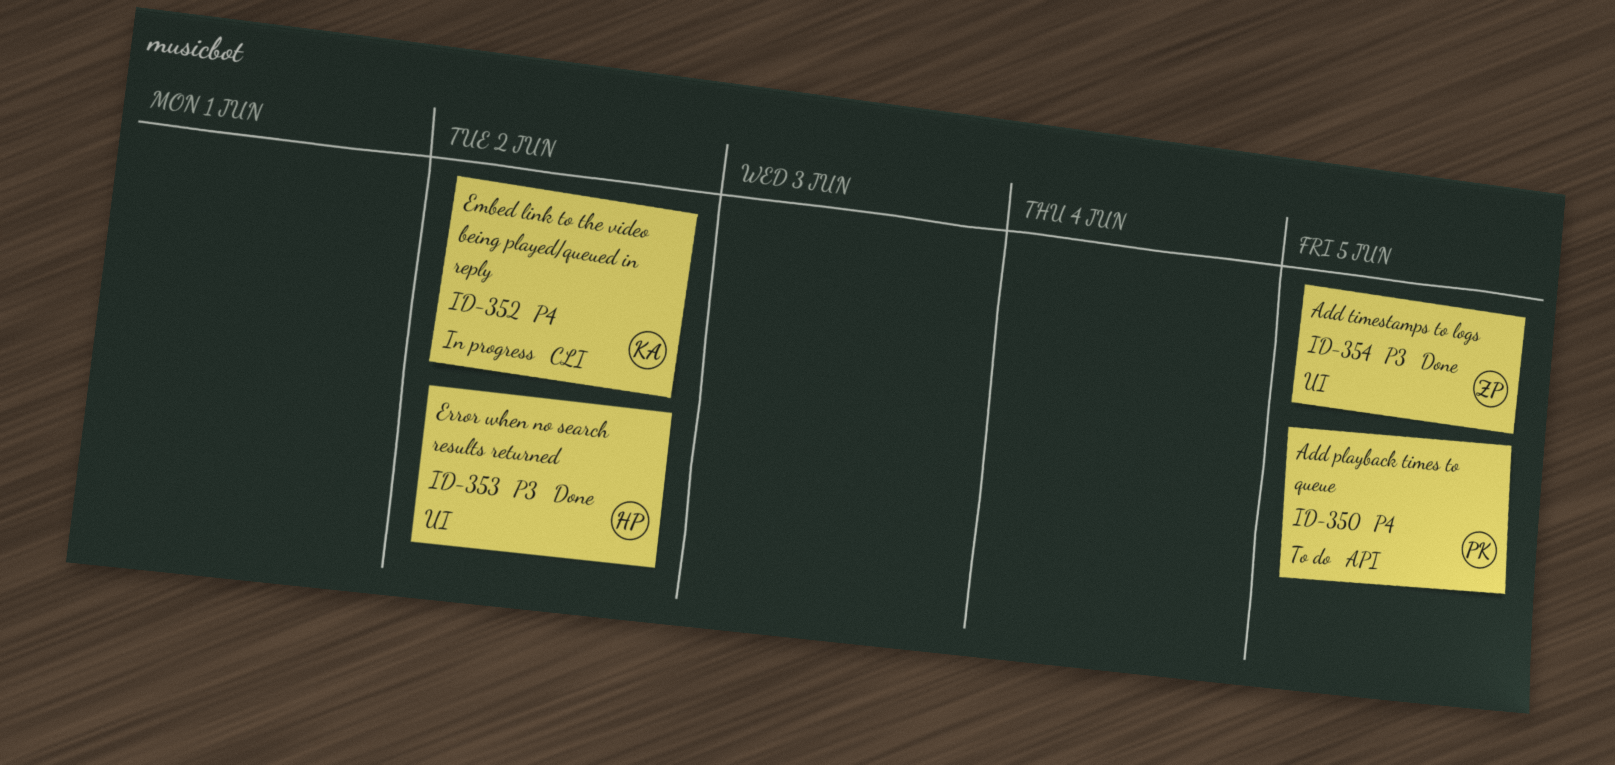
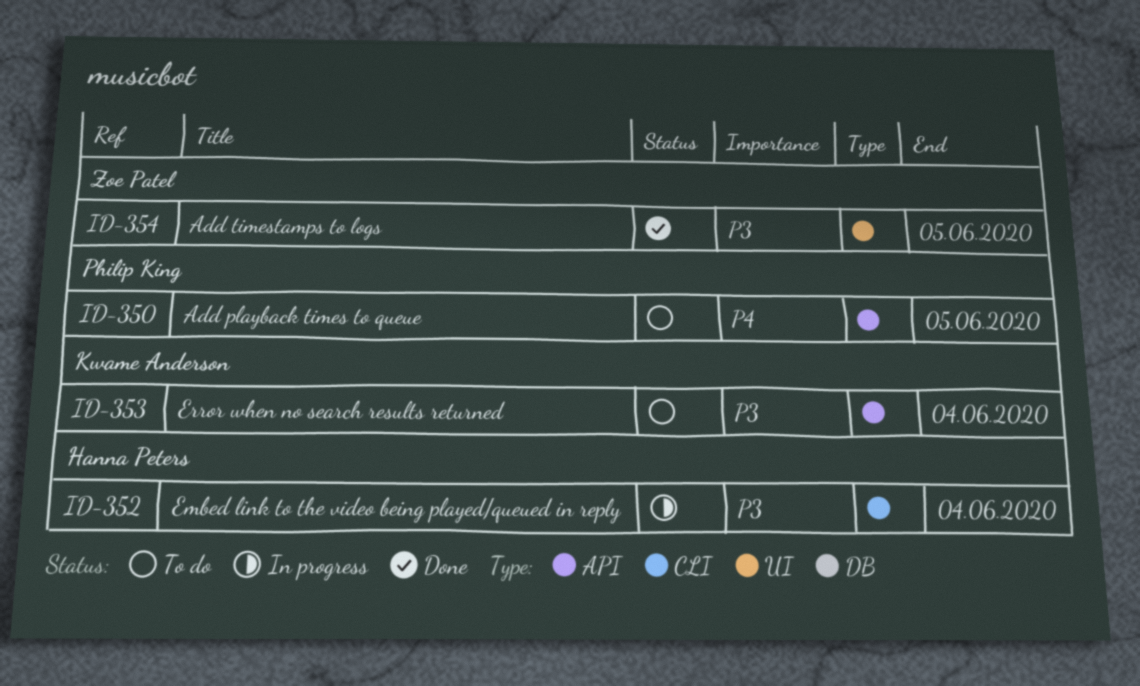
ID-352, owner: Kwame Anderson -> Hanna Peters
ID-352, priority: P4 -> P3
ID-352, due: Jun 2 -> Jun 4
ID-353, status: Done -> To do
ID-353, owner: Hanna Peters -> Kwame Anderson
ID-353, label: UI -> API
ID-353, due: Jun 2 -> Jun 4

